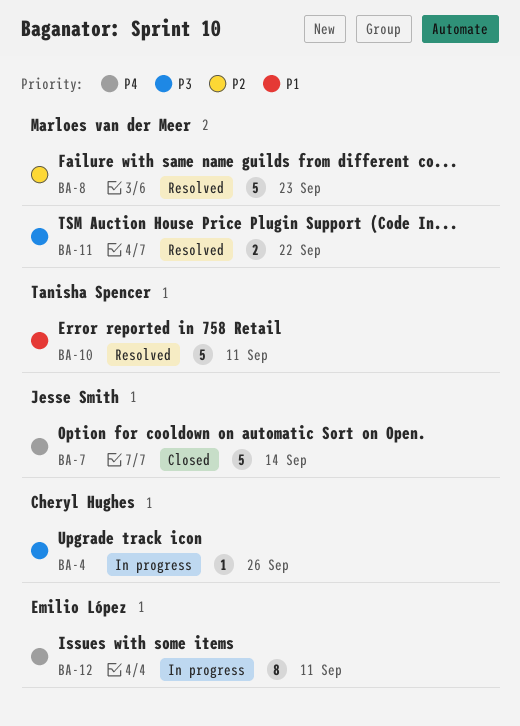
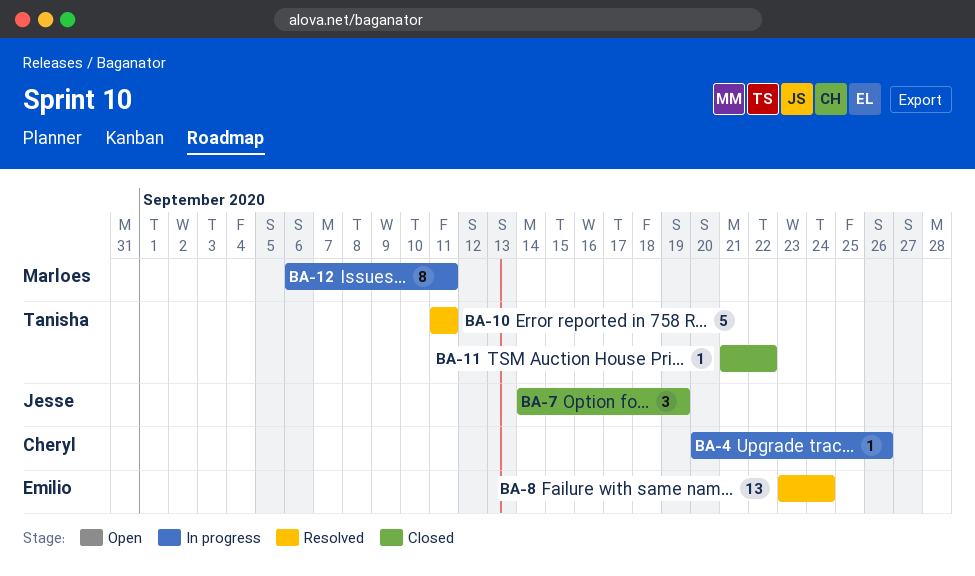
BA-7, estimate: 5 -> 3
BA-7, due: Sep 14 -> Sep 19
BA-8, owner: Marloes van der Meer -> Emilio López
BA-8, estimate: 5 -> 13
BA-8, due: Sep 23 -> Sep 24
BA-11, status: Resolved -> Closed
BA-11, owner: Marloes van der Meer -> Tanisha Spencer
BA-11, estimate: 2 -> 1
BA-12, owner: Emilio López -> Marloes van der Meer

